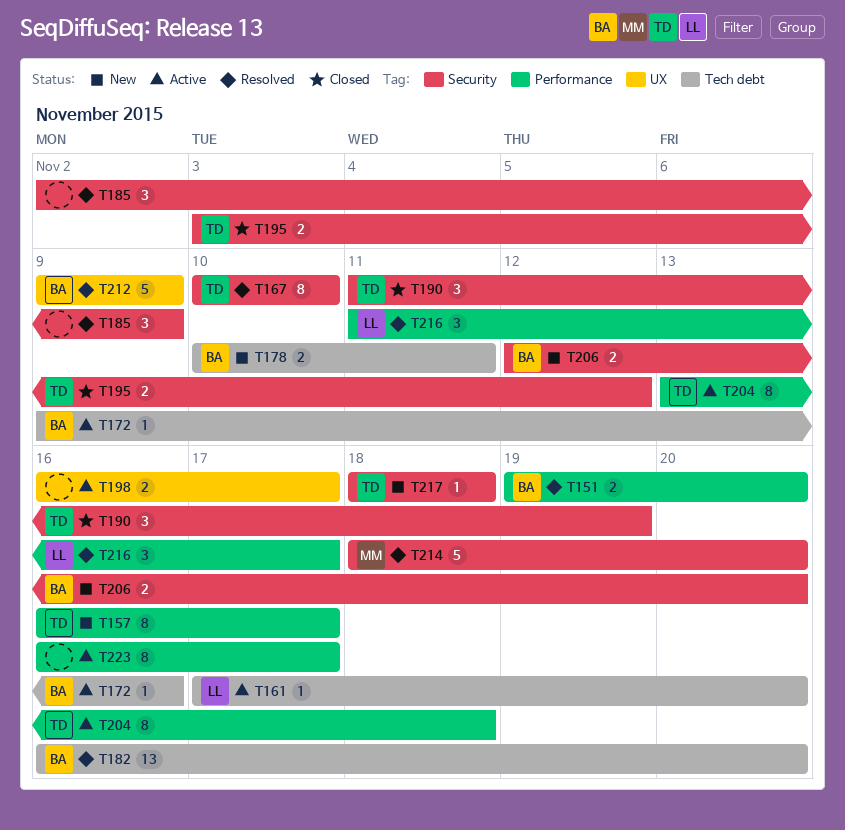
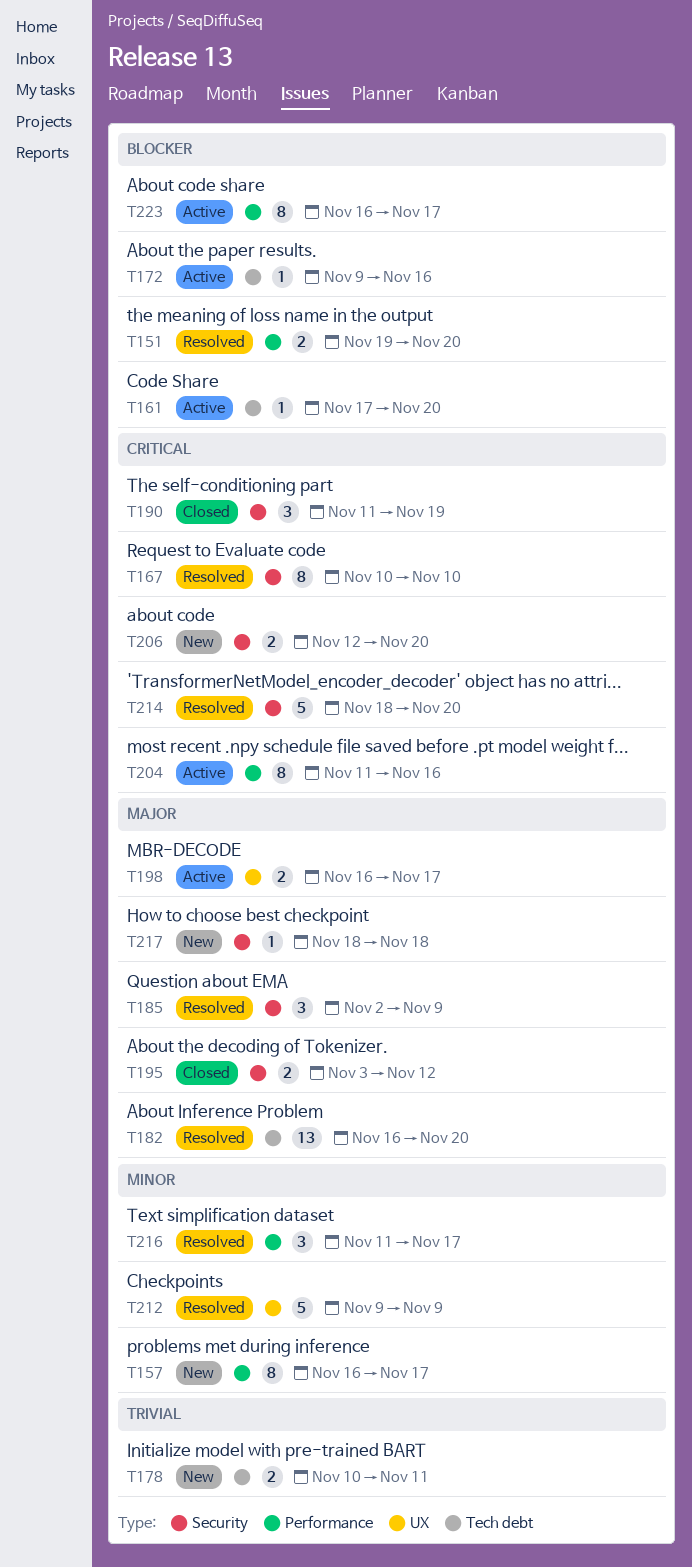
T204, start: Nov 13 -> Nov 11
T204, due: Nov 18 -> Nov 16

